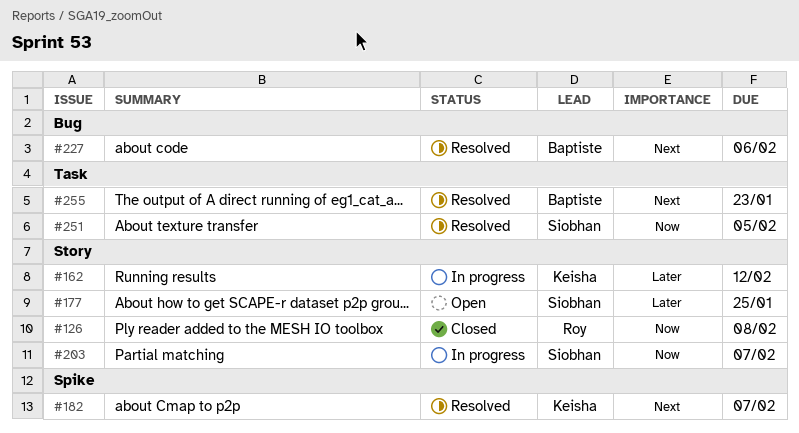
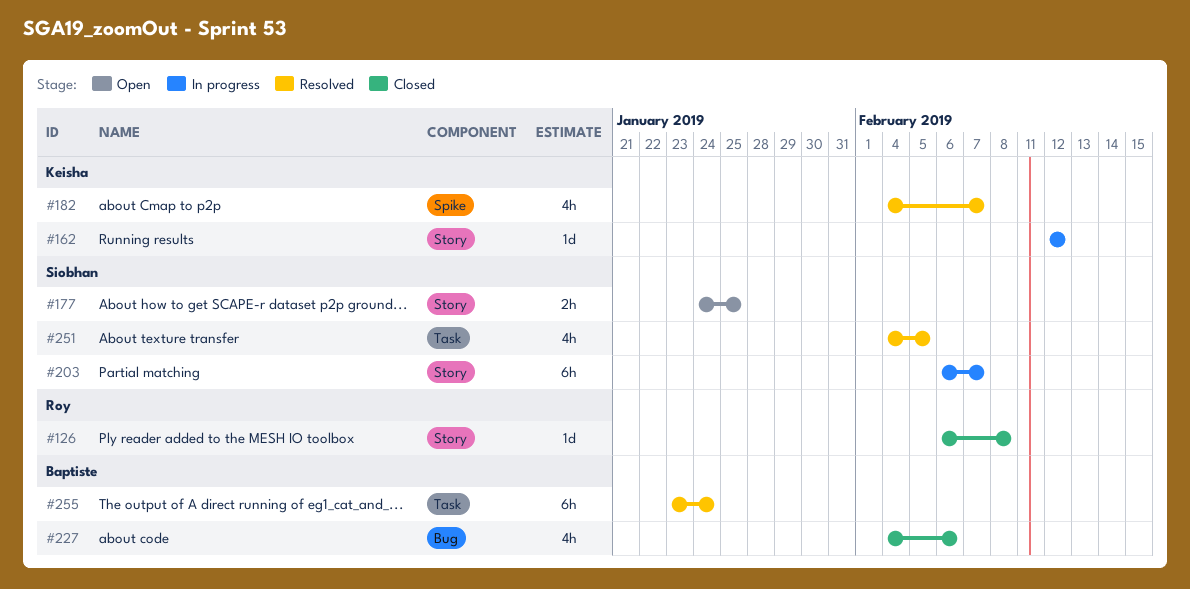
#227, status: Resolved -> Closed
#255, due: Jan 23 -> Jan 24

